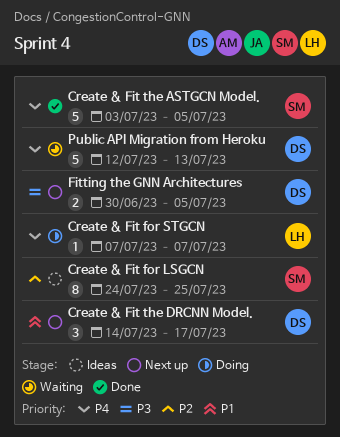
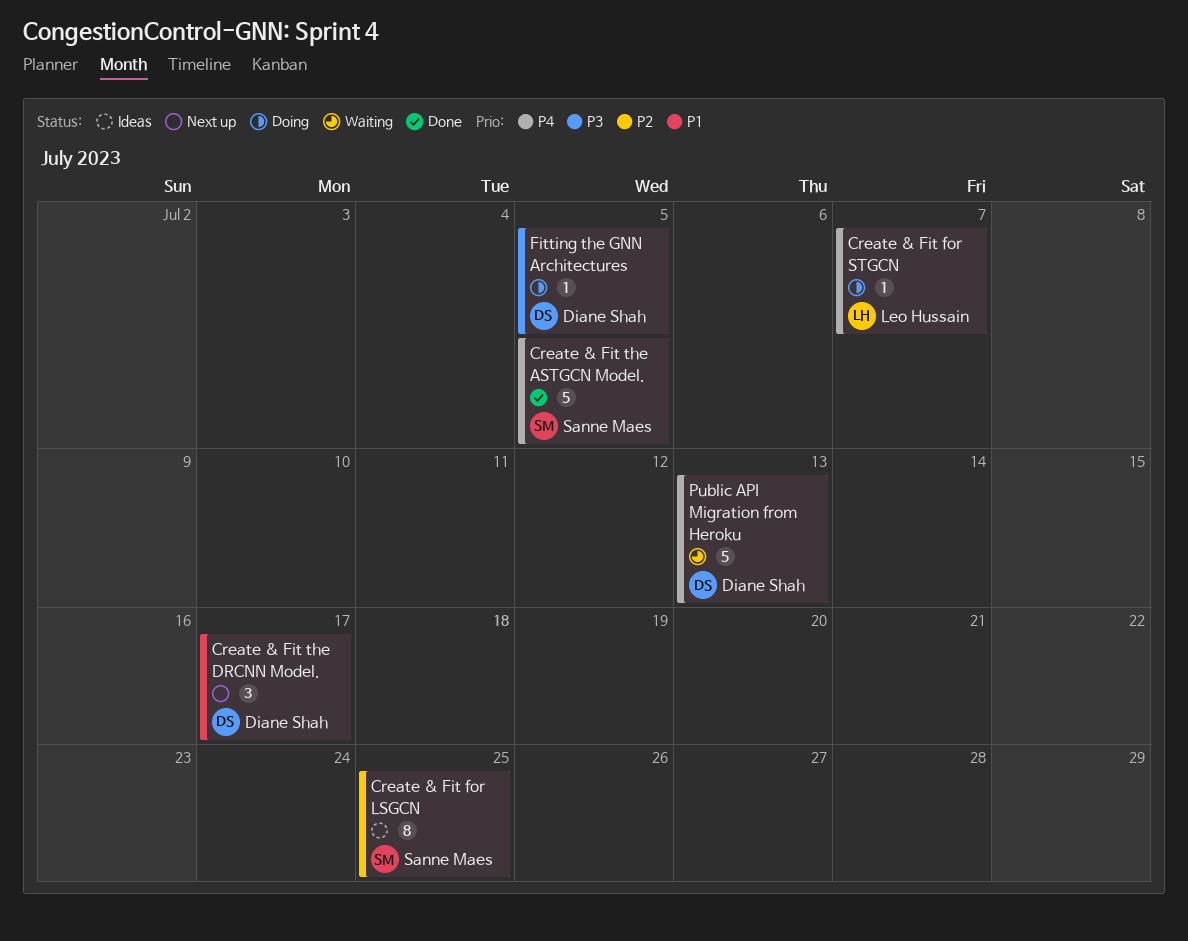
Fitting the GNN Architectures, status: Next up -> Doing
Fitting the GNN Architectures, estimate: 2 -> 1

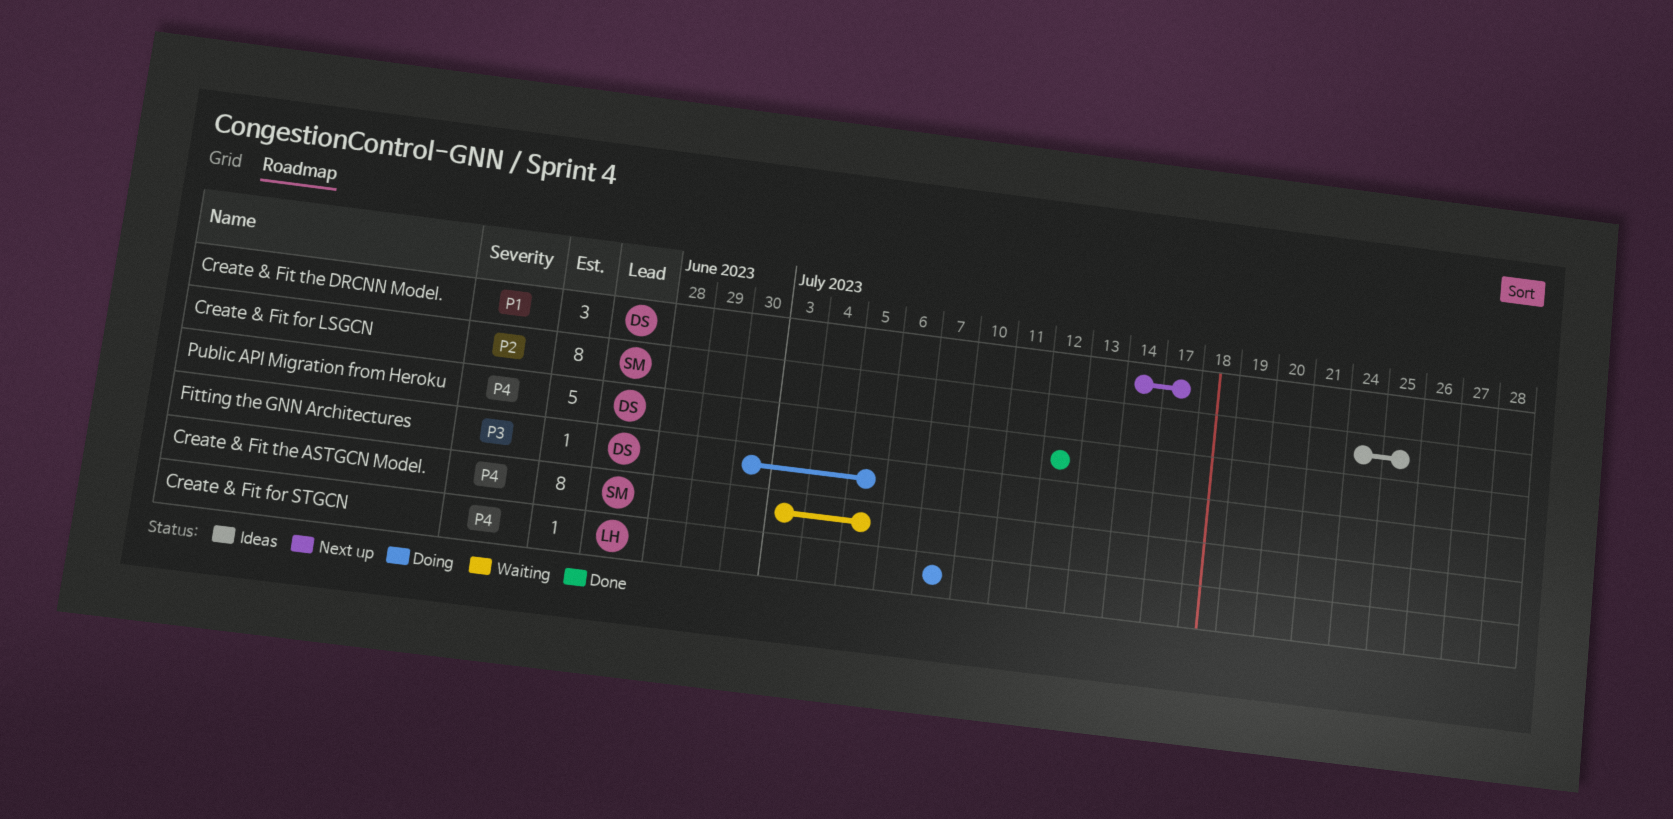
Create & Fit the ASTGCN Model., status: Done -> Waiting
Create & Fit the ASTGCN Model., estimate: 5 -> 8
Public API Migration from Heroku, status: Waiting -> Done
Public API Migration from Heroku, due: Jul 13 -> Jul 12

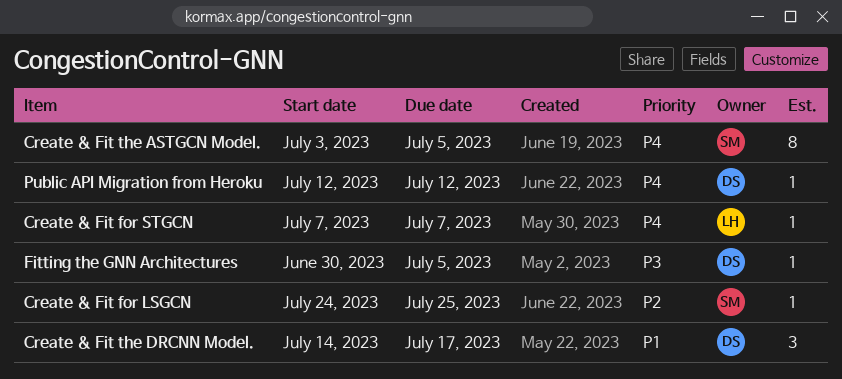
Create & Fit for LSGCN, estimate: 8 -> 1
Public API Migration from Heroku, estimate: 5 -> 1

